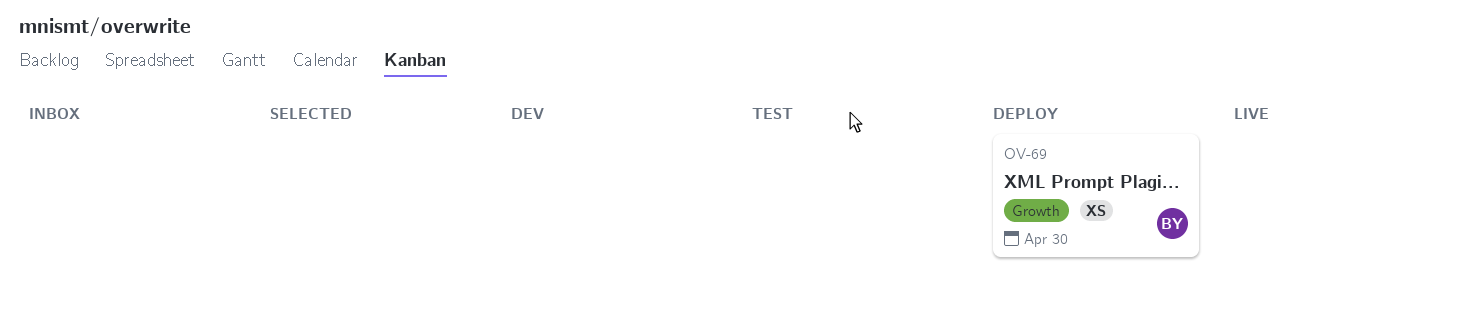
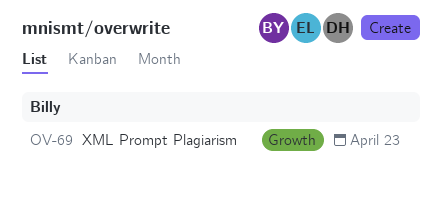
OV-69, due: Apr 30 -> Apr 23

